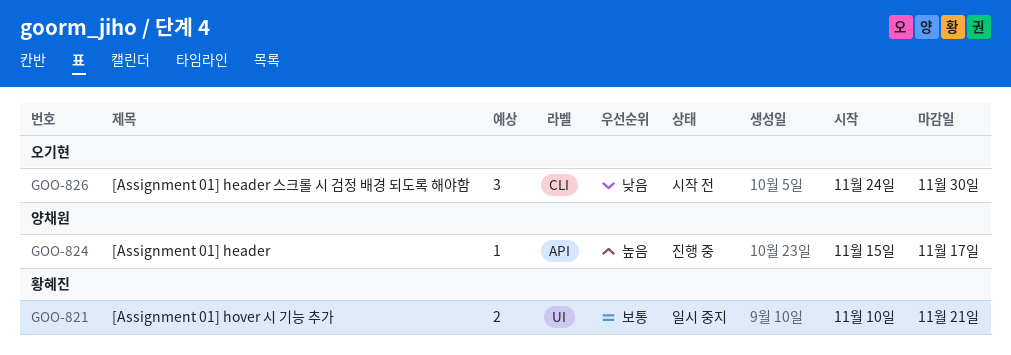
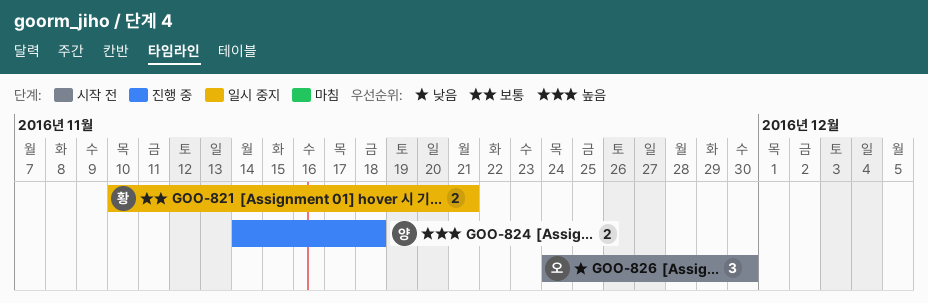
GOO-824, estimate: 1 -> 2
GOO-824, start: Nov 15 -> Nov 14
GOO-824, due: Nov 17 -> Nov 18

